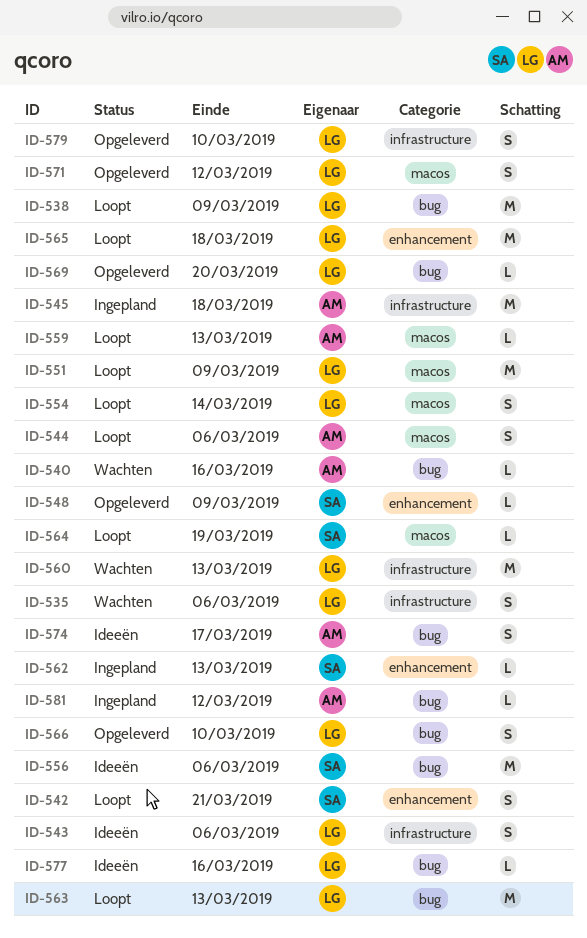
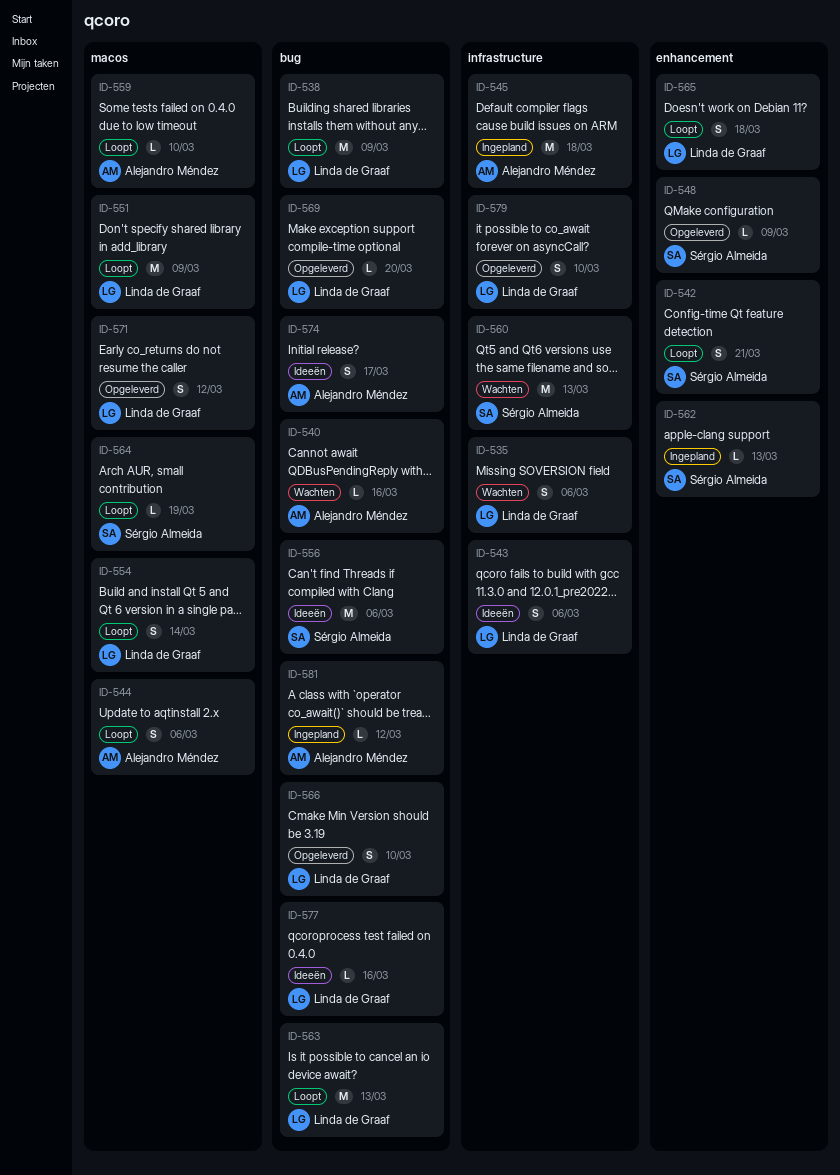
ID-559, due: Mar 13 -> Mar 10
ID-560, owner: Linda de Graaf -> Sérgio Almeida
ID-565, estimate: M -> S

